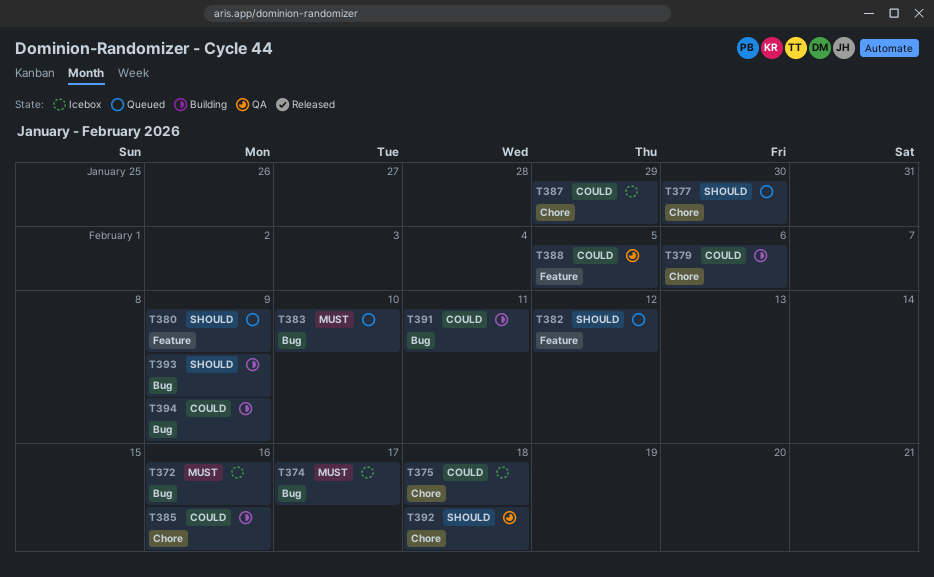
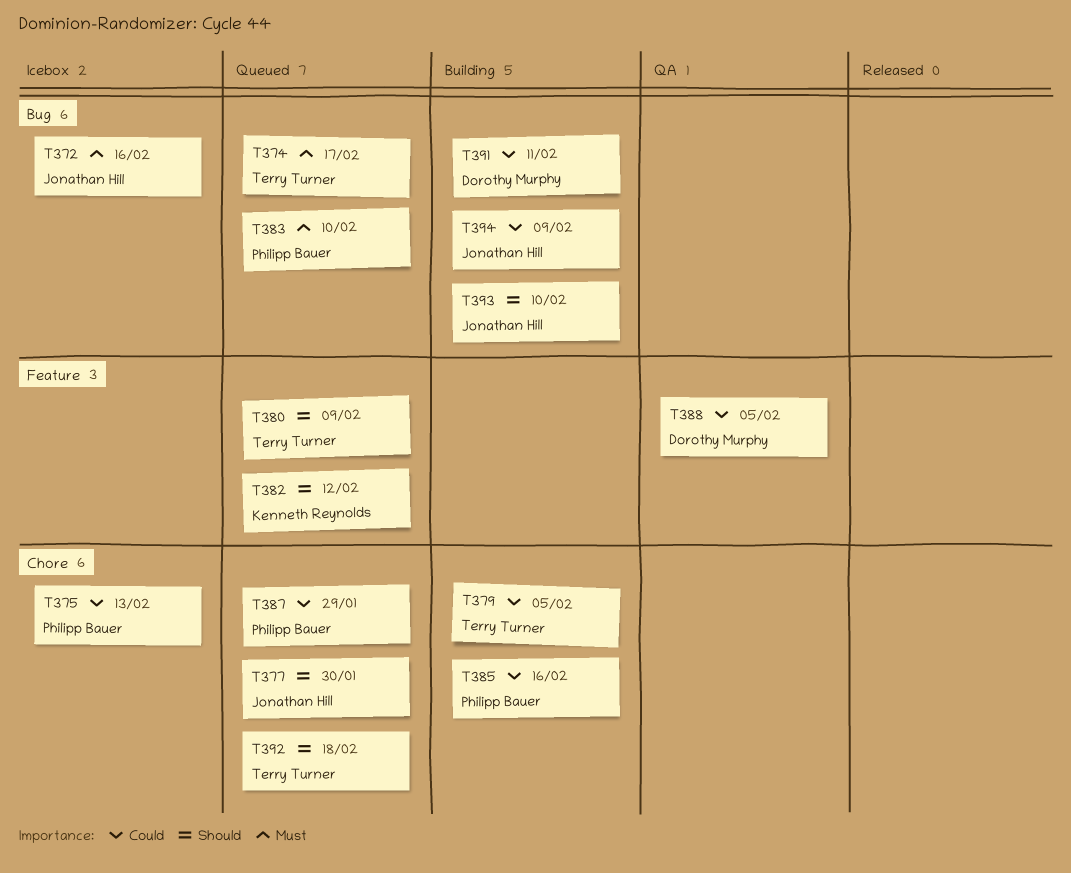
T374, status: Icebox -> Queued
T375, due: Feb 18 -> Feb 13
T379, due: Feb 6 -> Feb 5
T387, status: Icebox -> Queued
T392, status: QA -> Queued
T393, due: Feb 9 -> Feb 10

